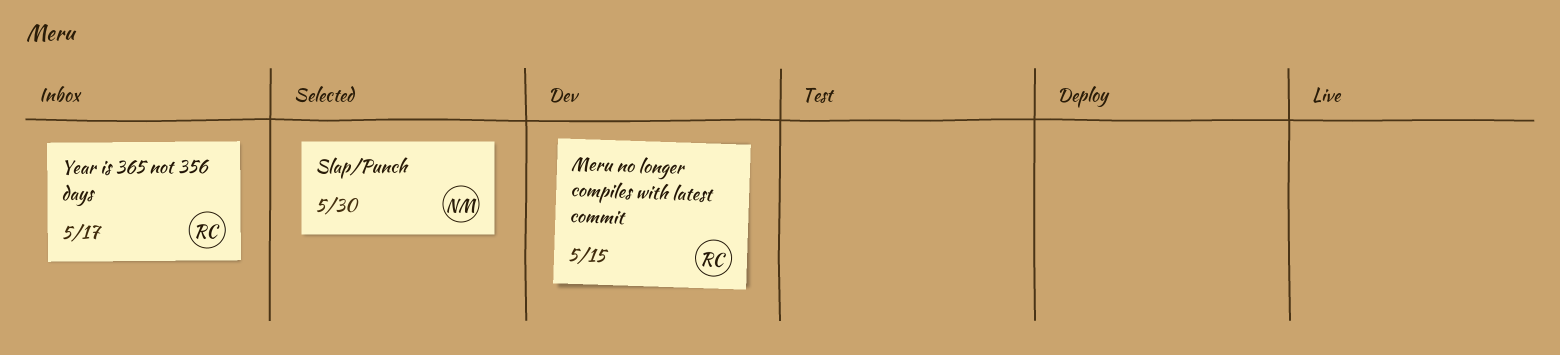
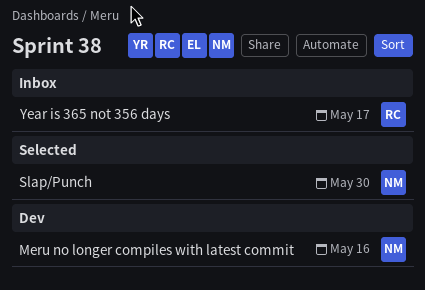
Meru no longer compiles with latest commit, owner: RC -> NM
Meru no longer compiles with latest commit, due: May 15 -> May 16

